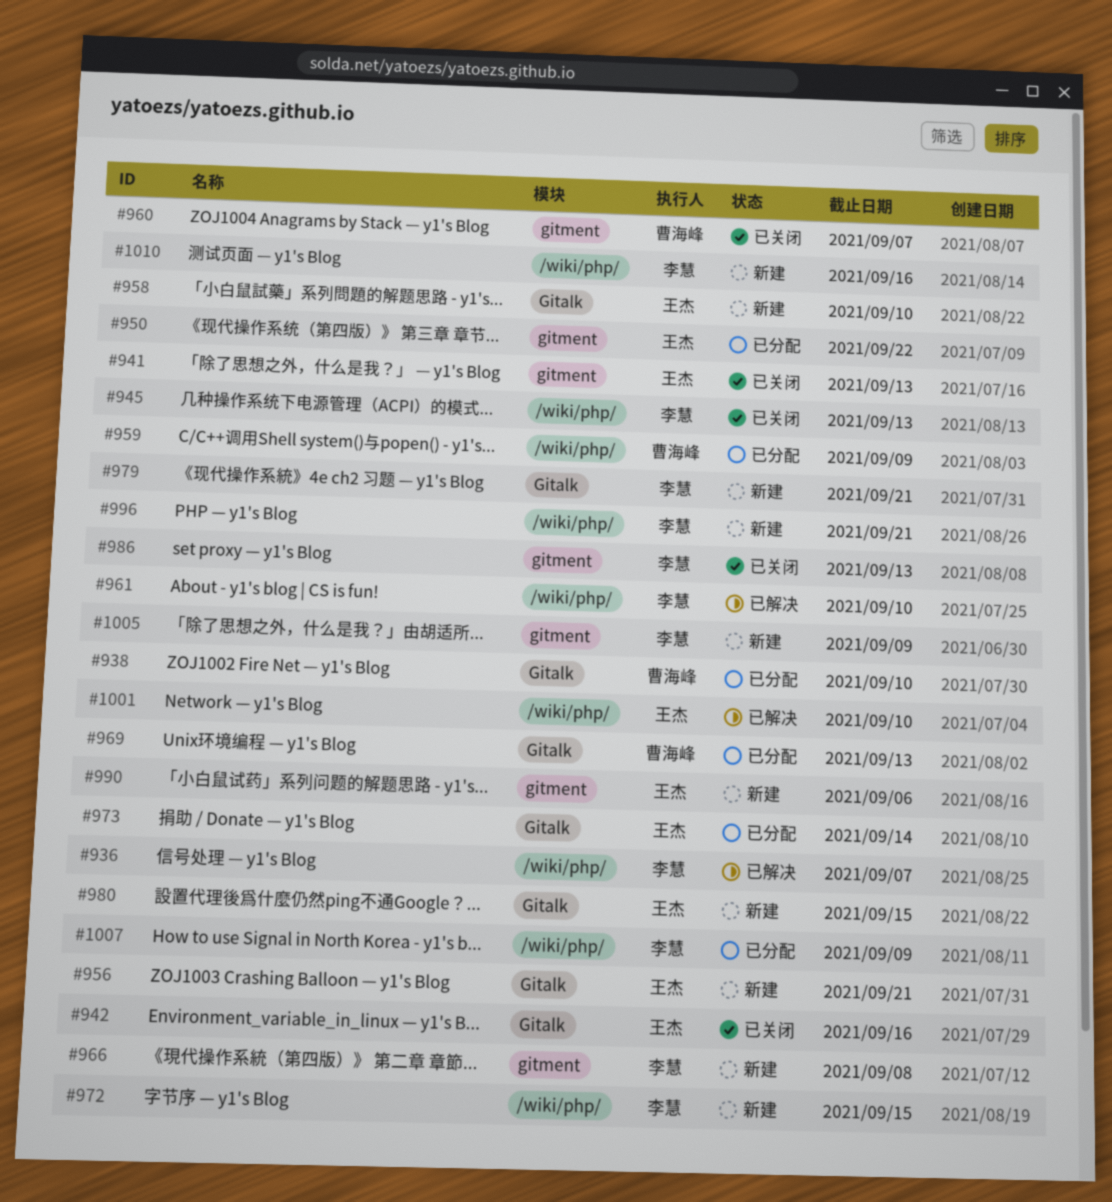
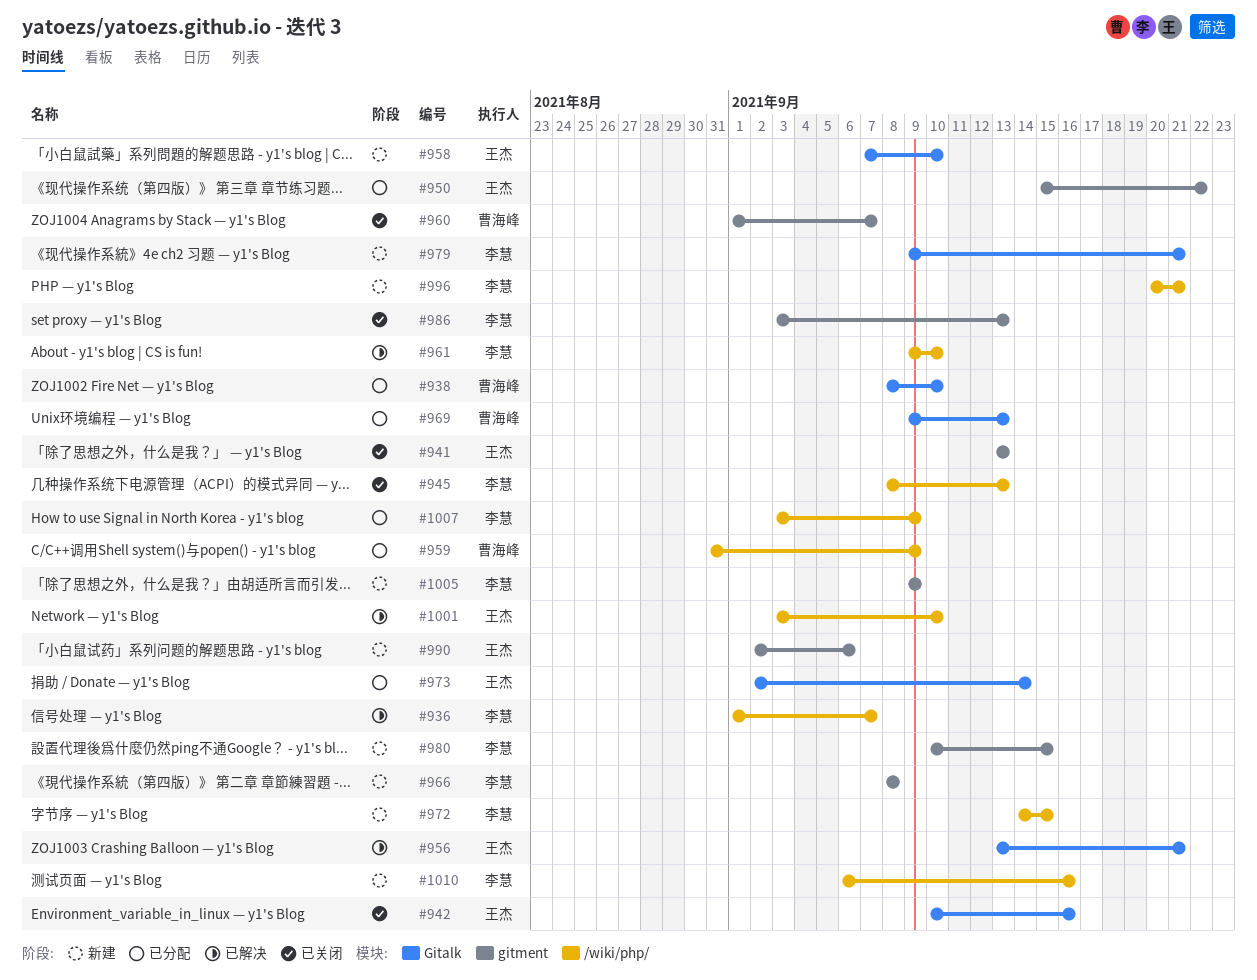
#956, status: 新建 -> 已解决
#980, owner: 王杰 -> 李慧
#980, label: Gitalk -> gitment

